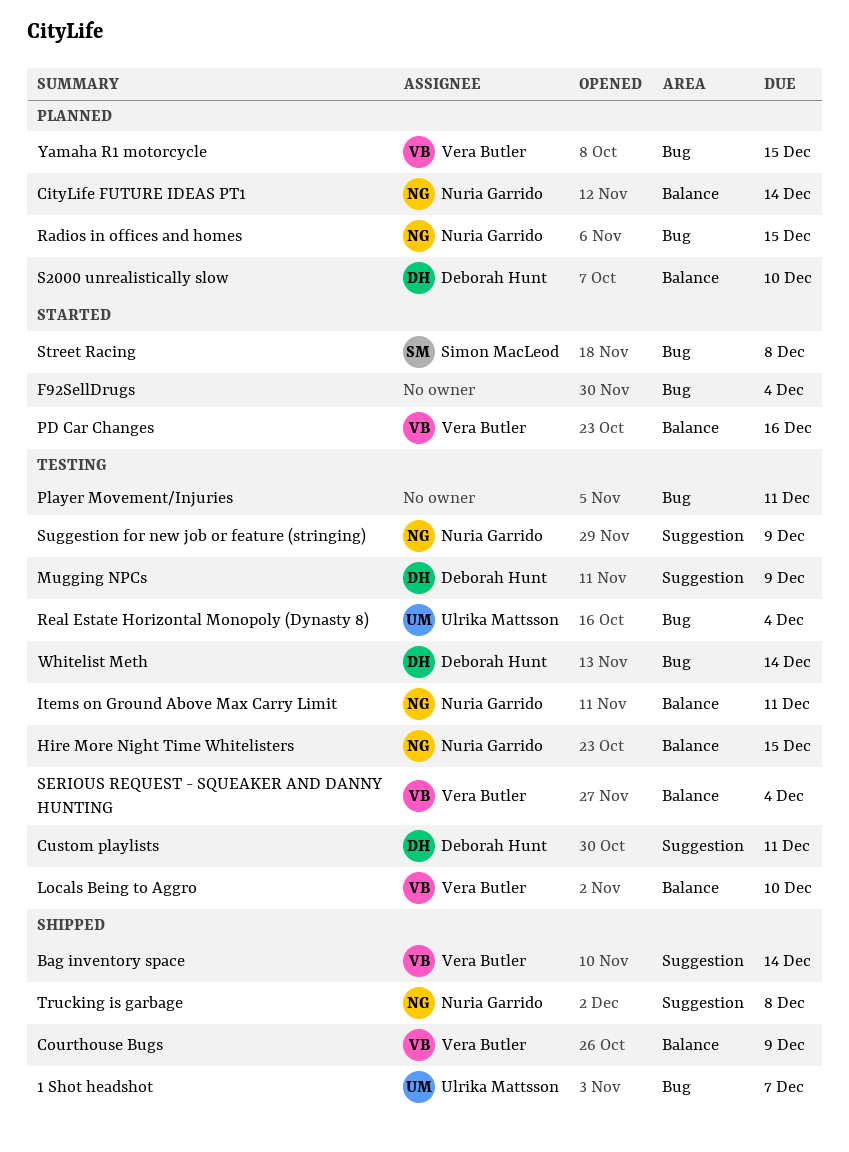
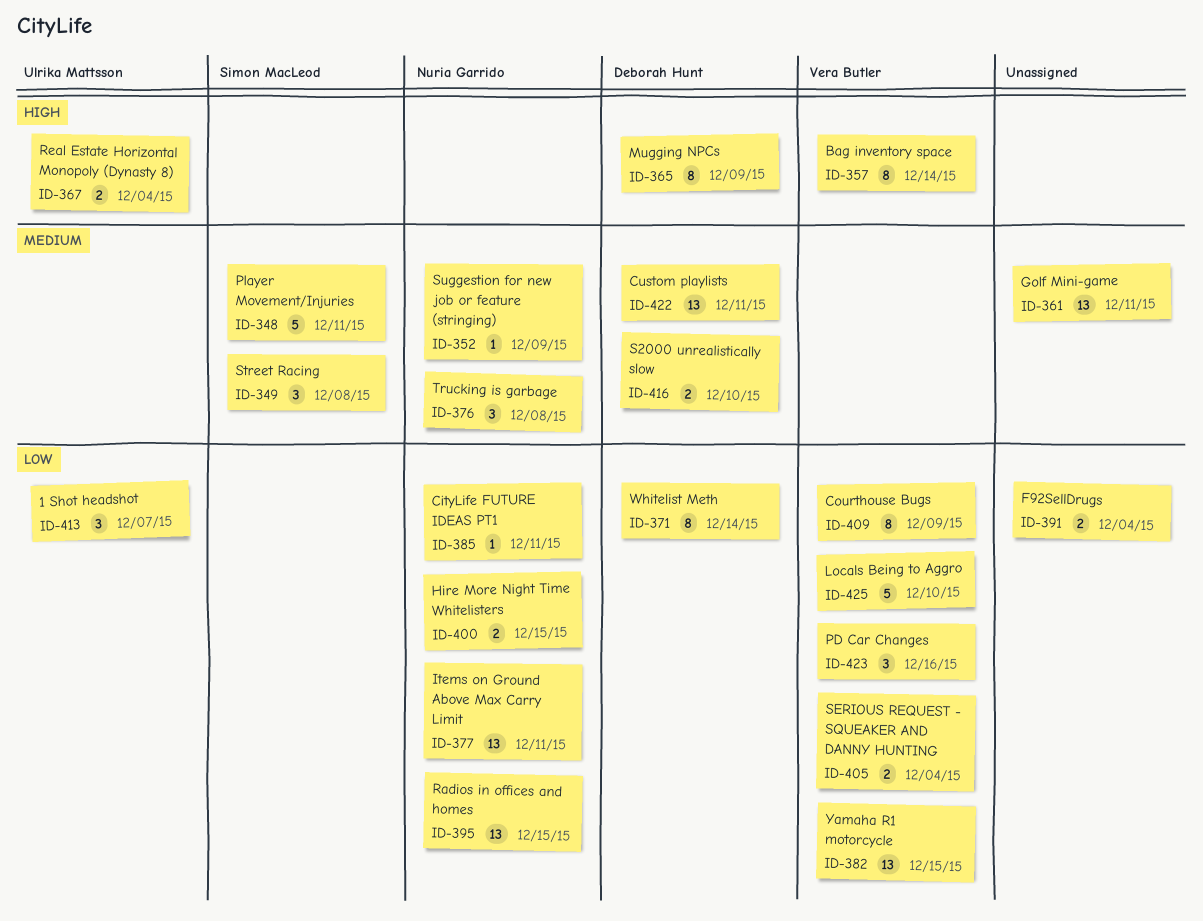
CityLife FUTURE IDEAS PT1, due: Dec 14 -> Dec 11
Golf Mini-game: none -> present
Player Movement/Injuries, owner: none -> Simon MacLeod

